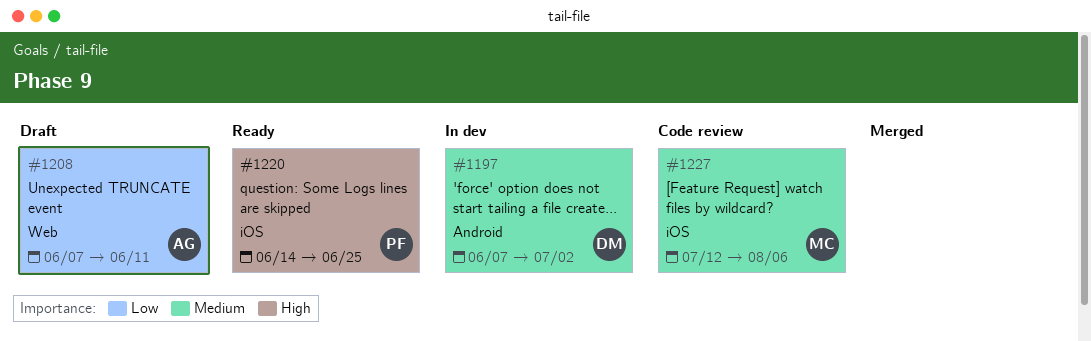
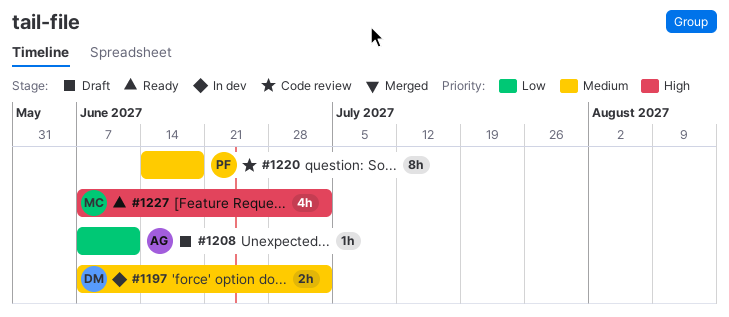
#1220, status: Ready -> Code review
#1220, priority: High -> Medium
#1220, due: Jun 25 -> Jun 18
#1227, status: Code review -> Ready
#1227, priority: Medium -> High
#1227, start: Jul 12 -> Jun 7
#1227, due: Aug 6 -> Jul 2

